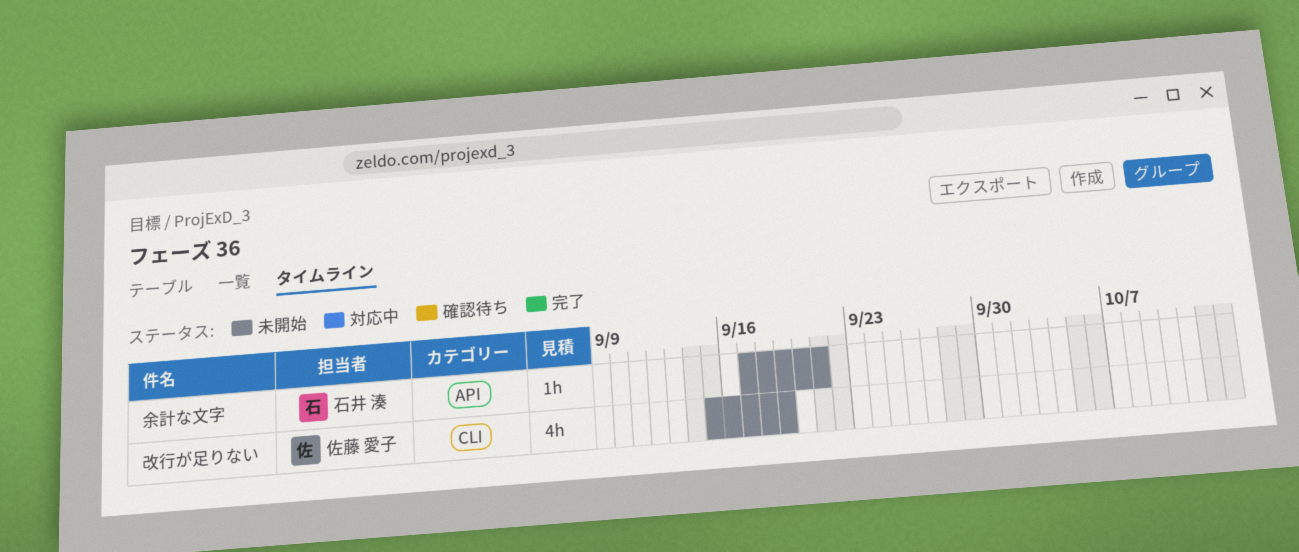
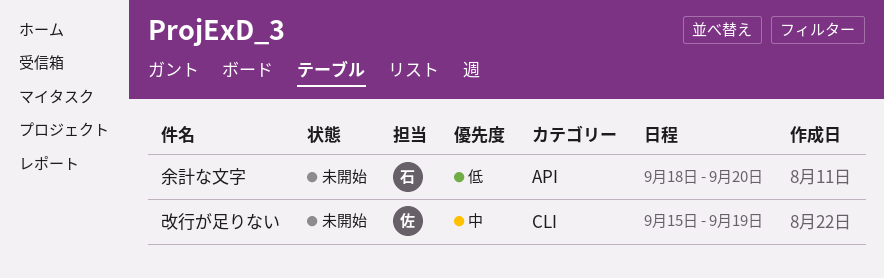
余計な文字, start: Sep 17 -> Sep 18
余計な文字, due: Sep 21 -> Sep 20

